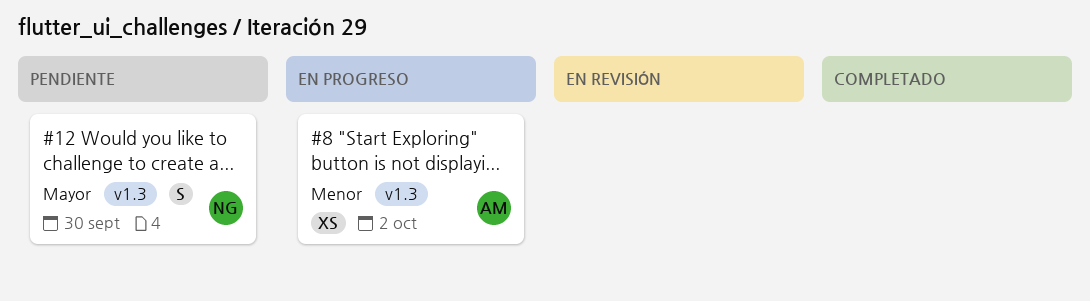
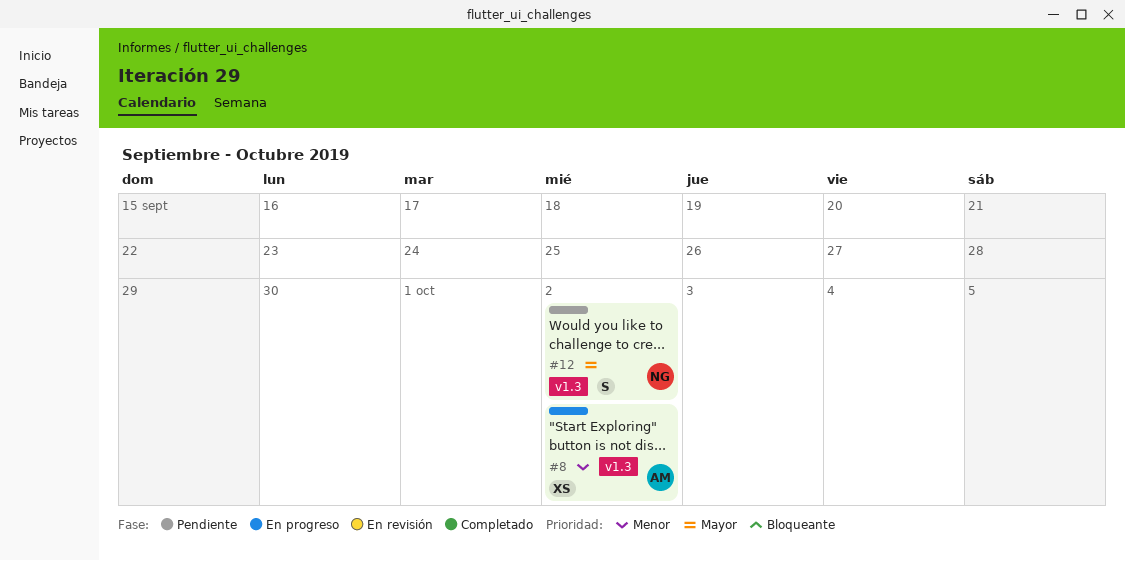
#12, due: Sep 30 -> Oct 2

